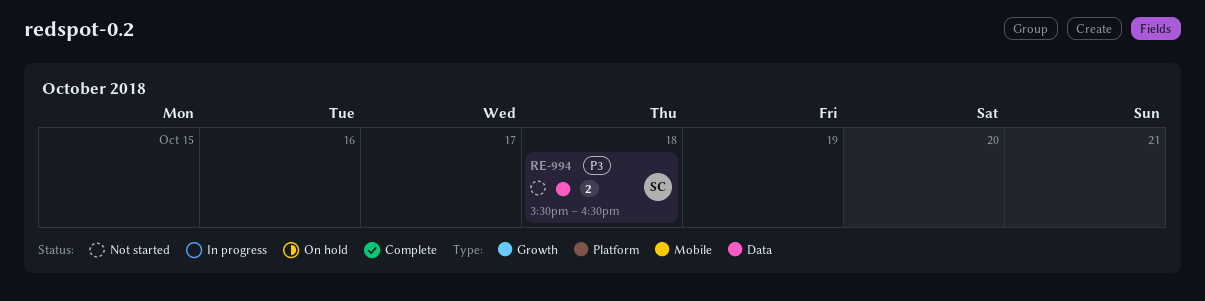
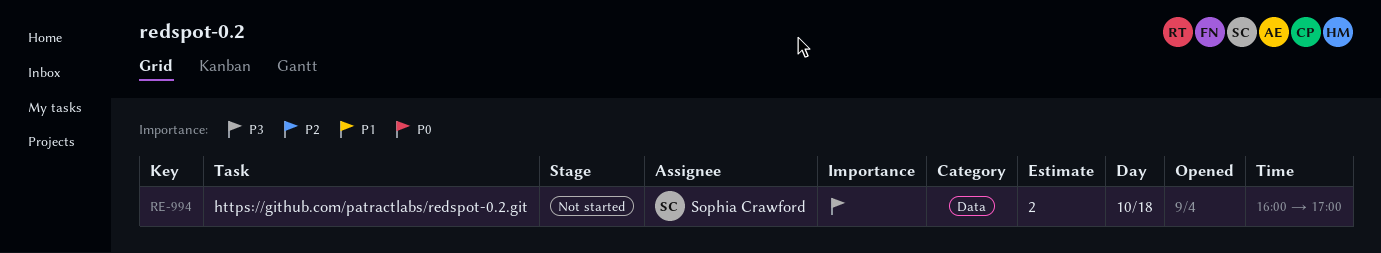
RE-994, begins: 15:30 -> 16:00
RE-994, ends: 16:30 -> 17:00

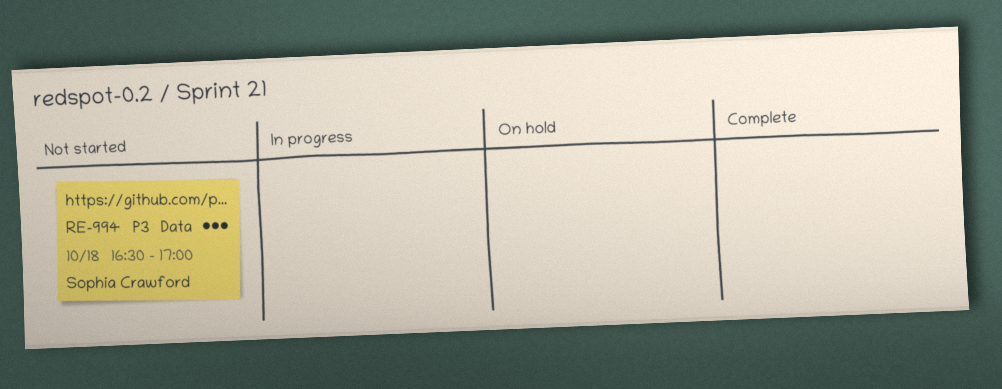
RE-994, estimate: 2 -> 3
RE-994, begins: 16:00 -> 16:30

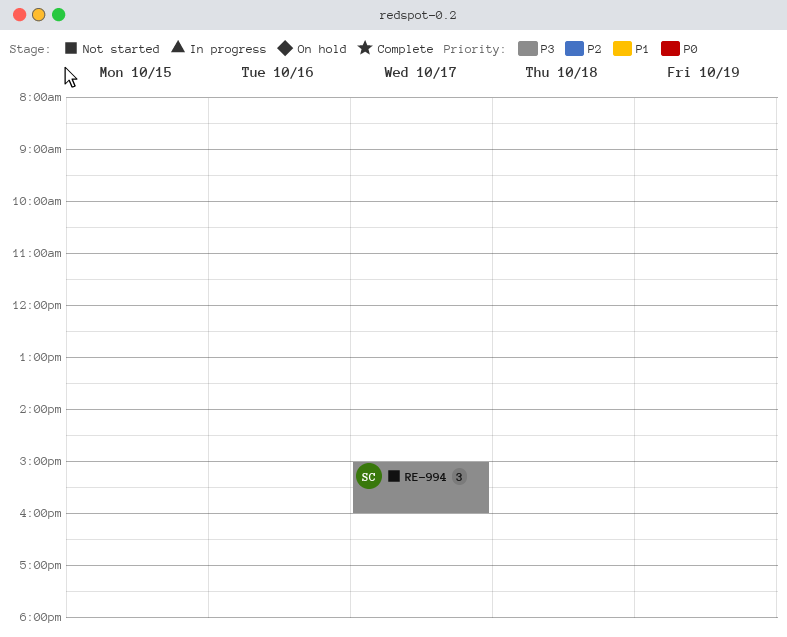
RE-994, day: Oct 18 -> Oct 17
RE-994, begins: 16:30 -> 15:00
RE-994, ends: 17:00 -> 16:00

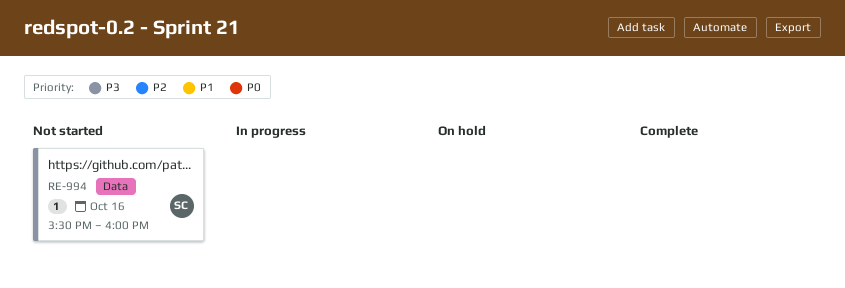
RE-994, estimate: 3 -> 1
RE-994, day: Oct 17 -> Oct 16
RE-994, begins: 15:00 -> 15:30

